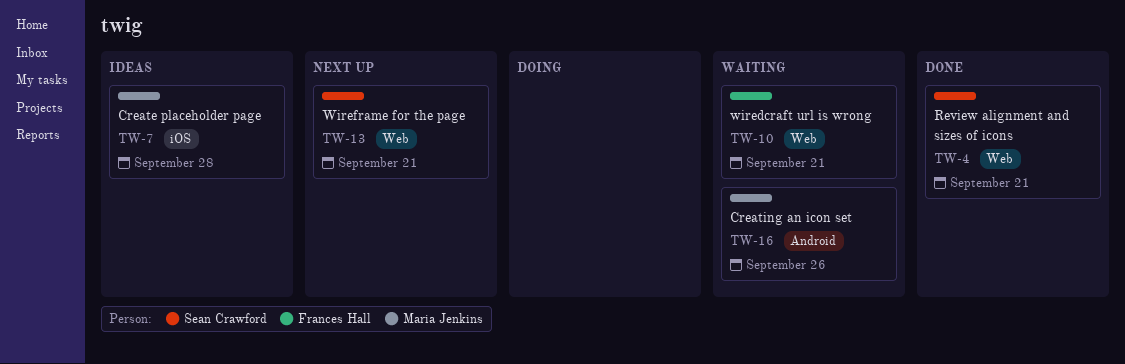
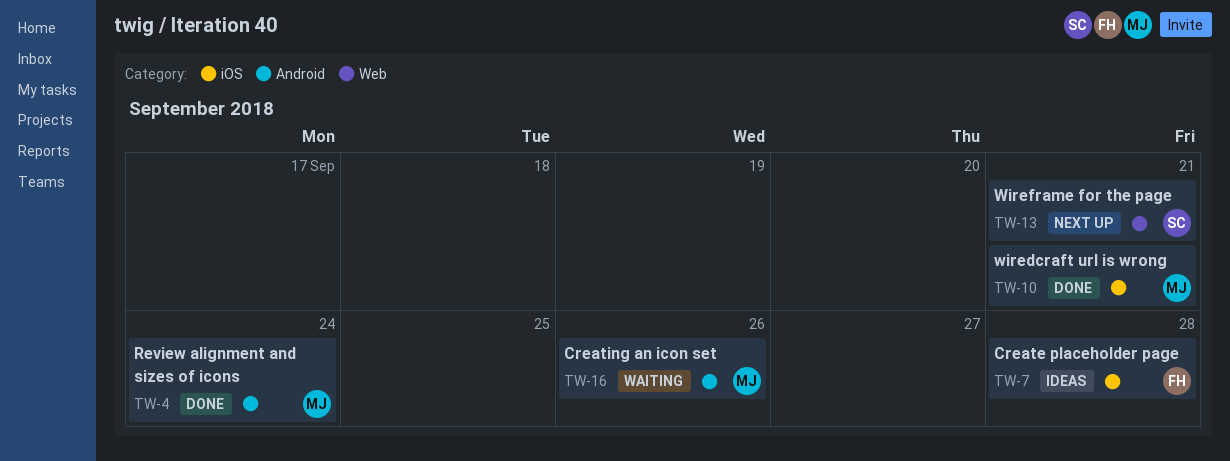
TW-4, owner: Sean Crawford -> Maria Jenkins
TW-4, label: Web -> Android
TW-4, due: Sep 21 -> Sep 24
TW-7, owner: Maria Jenkins -> Frances Hall
TW-10, status: Waiting -> Done
TW-10, owner: Frances Hall -> Maria Jenkins
TW-10, label: Web -> iOS

